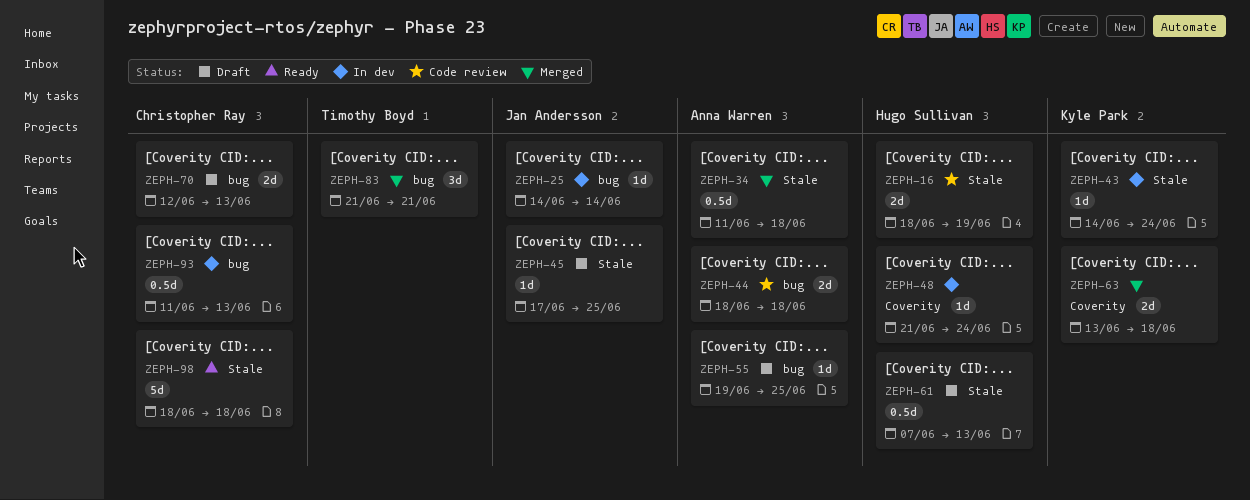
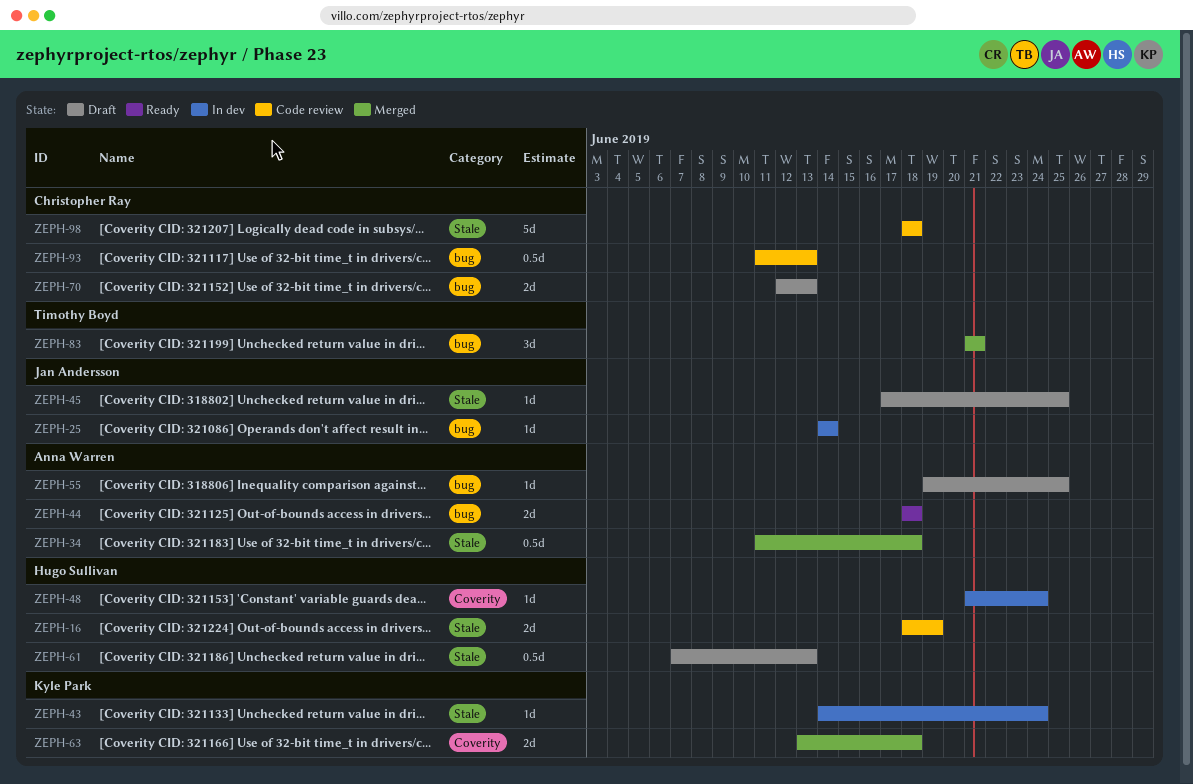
ZEPH-44, status: Code review -> Ready
ZEPH-93, status: In dev -> Code review
ZEPH-98, status: Ready -> Code review

